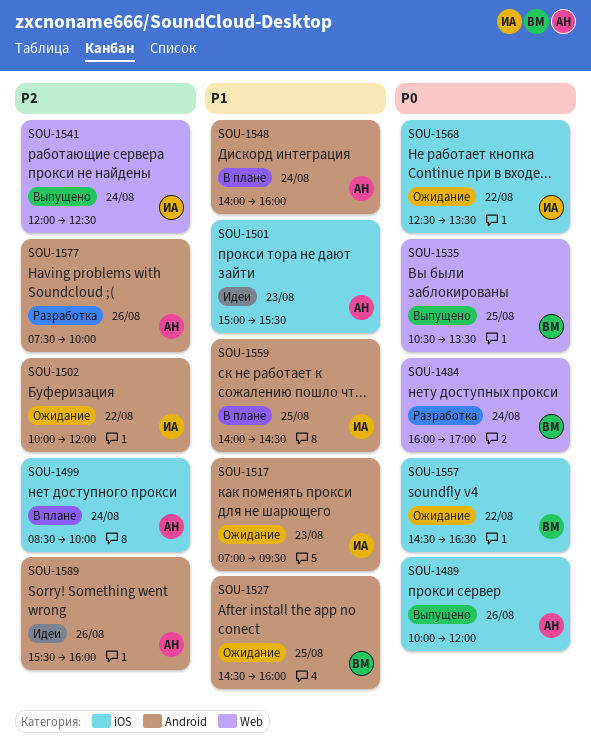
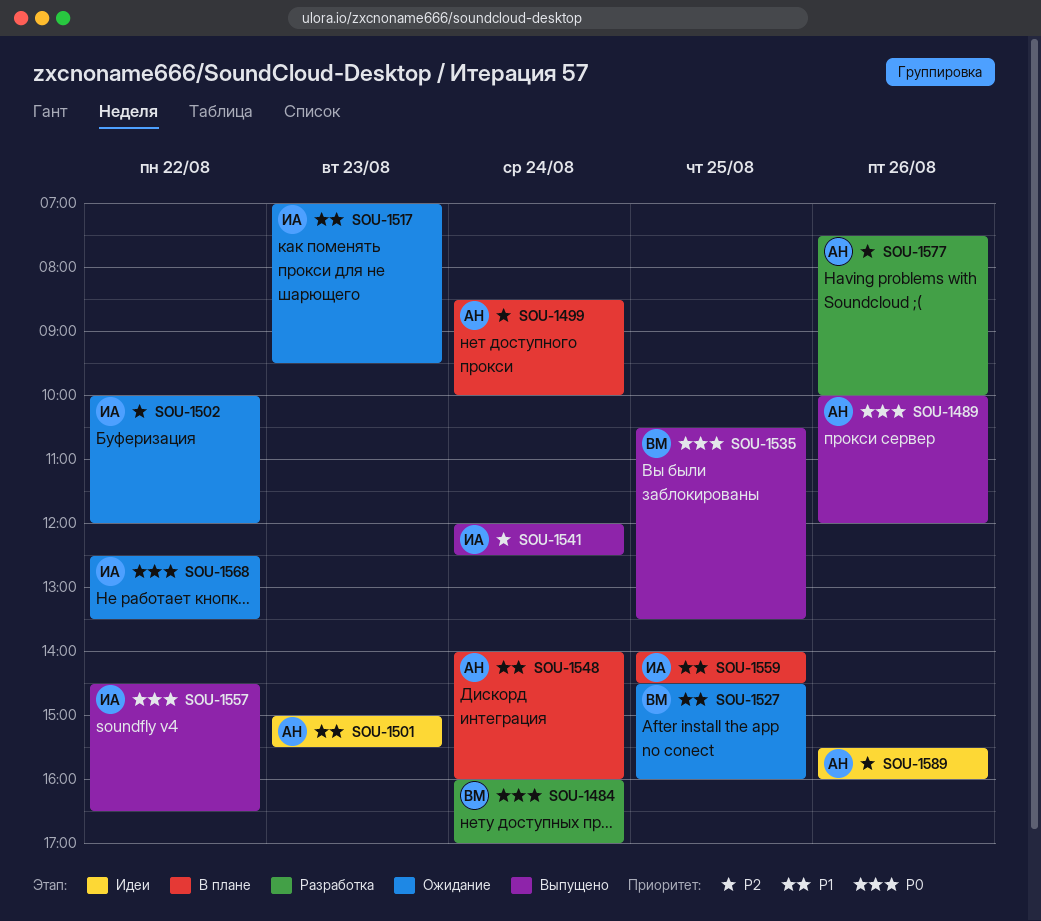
SOU-1557, status: Ожидание -> Выпущено
SOU-1557, owner: ВМ -> ИА

